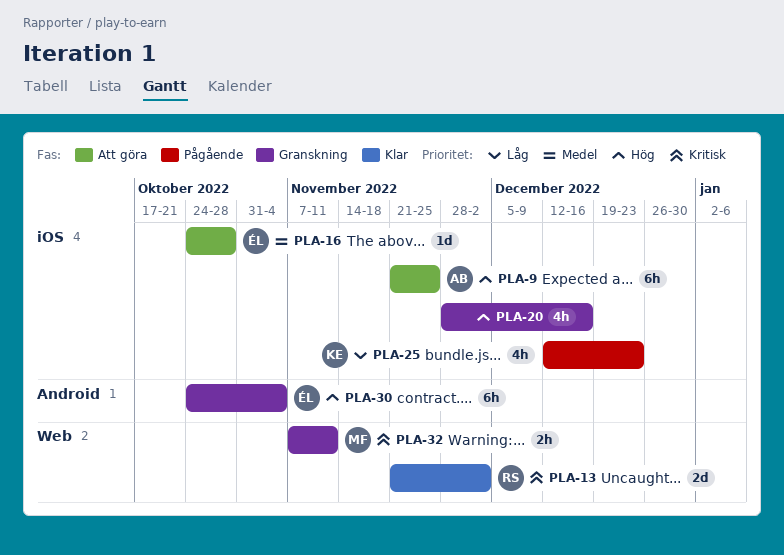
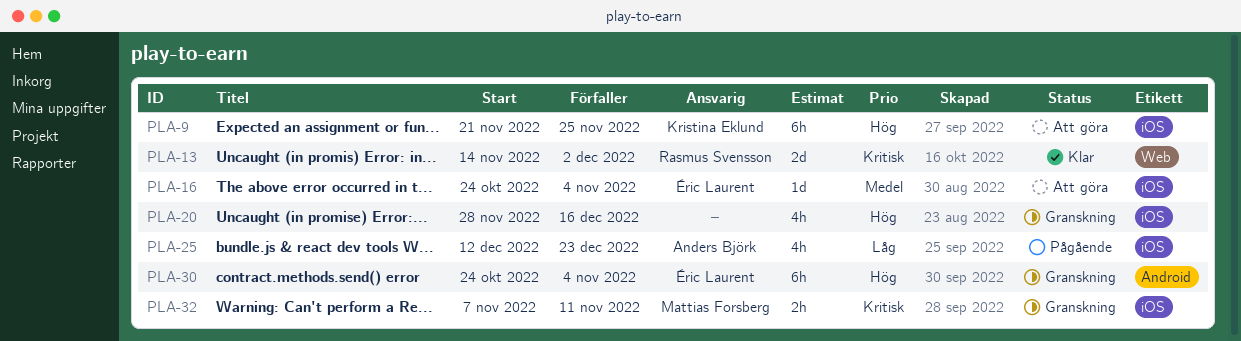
PLA-9, owner: Anders Björk -> Kristina Eklund
PLA-13, start: Nov 21 -> Nov 14
PLA-16, due: Oct 28 -> Nov 4
PLA-25, owner: Kristina Eklund -> Anders Björk
PLA-32, label: Web -> iOS

